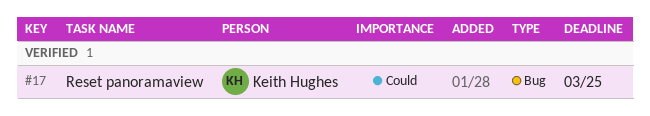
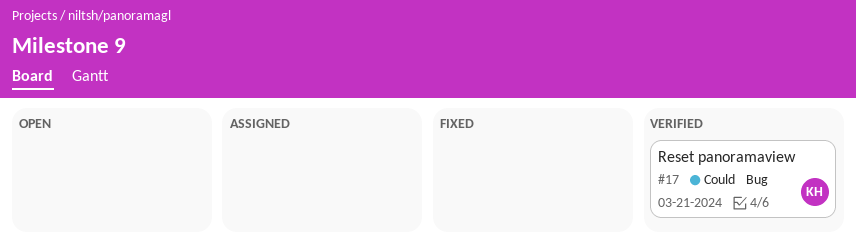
#17, due: Mar 25 -> Mar 21

